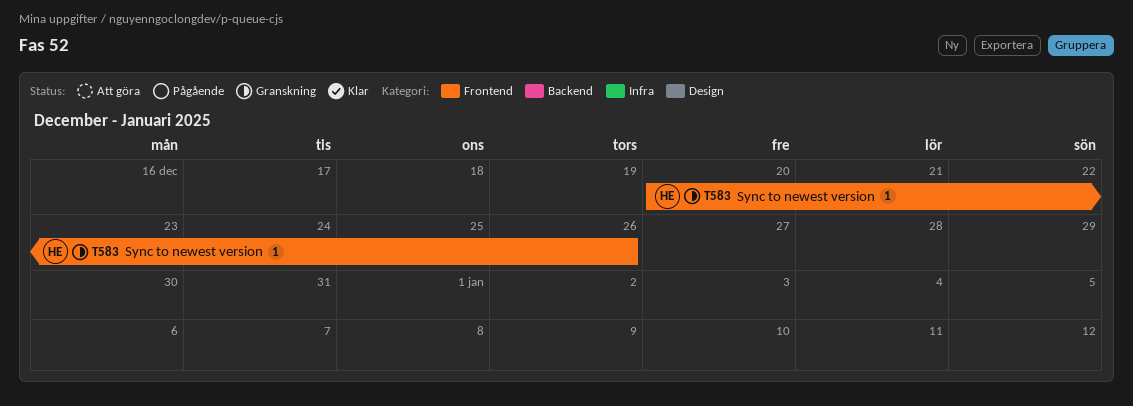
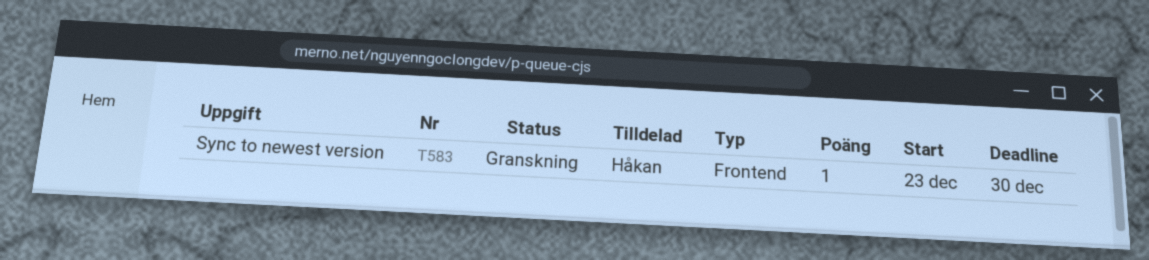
T583, start: Dec 20 -> Dec 23
T583, due: Dec 26 -> Dec 30

